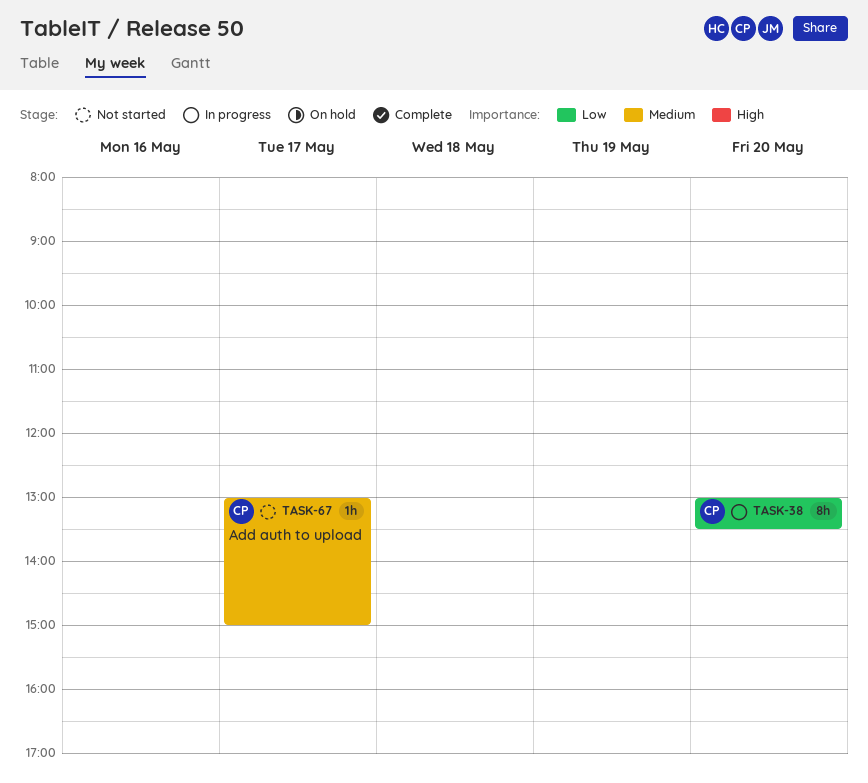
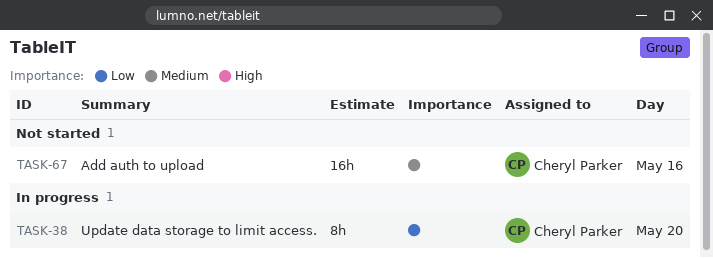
TASK-67, estimate: 1h -> 16h
TASK-67, day: May 17 -> May 16

